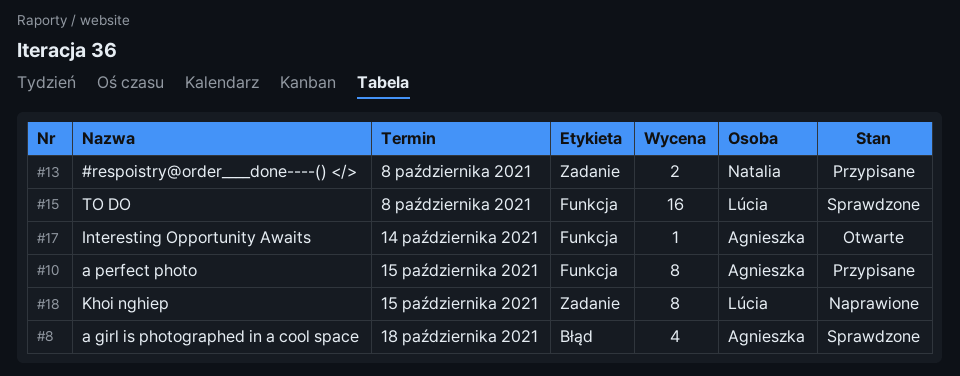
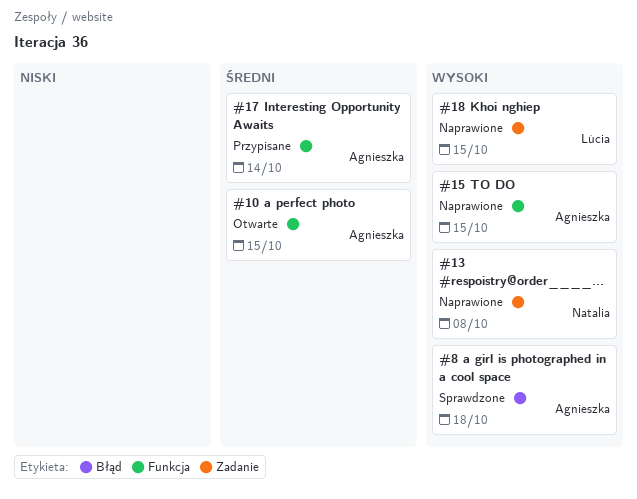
#10, status: Przypisane -> Otwarte
#13, status: Przypisane -> Naprawione
#15, status: Sprawdzone -> Naprawione
#15, owner: Lúcia -> Agnieszka
#15, due: Oct 8 -> Oct 15
#17, status: Otwarte -> Przypisane

